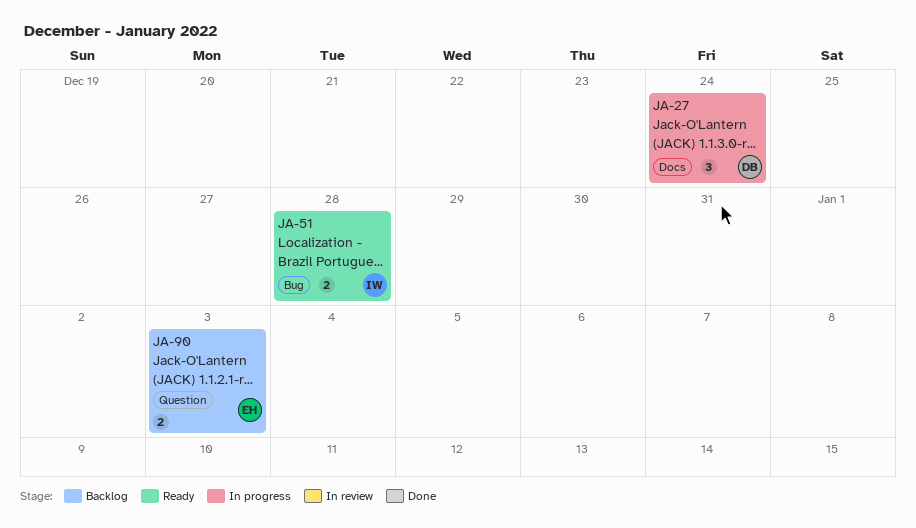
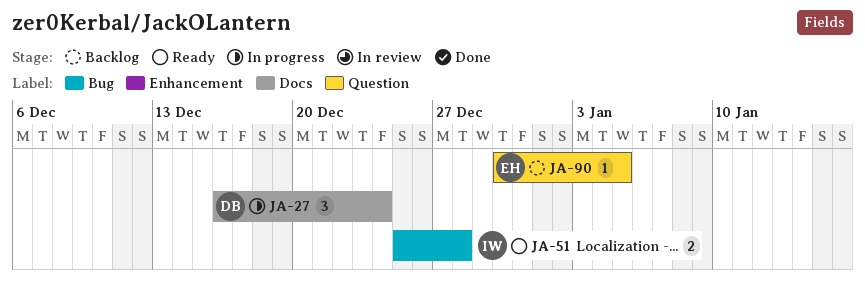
JA-90, estimate: 2 -> 1
JA-90, due: Jan 3 -> Jan 5

